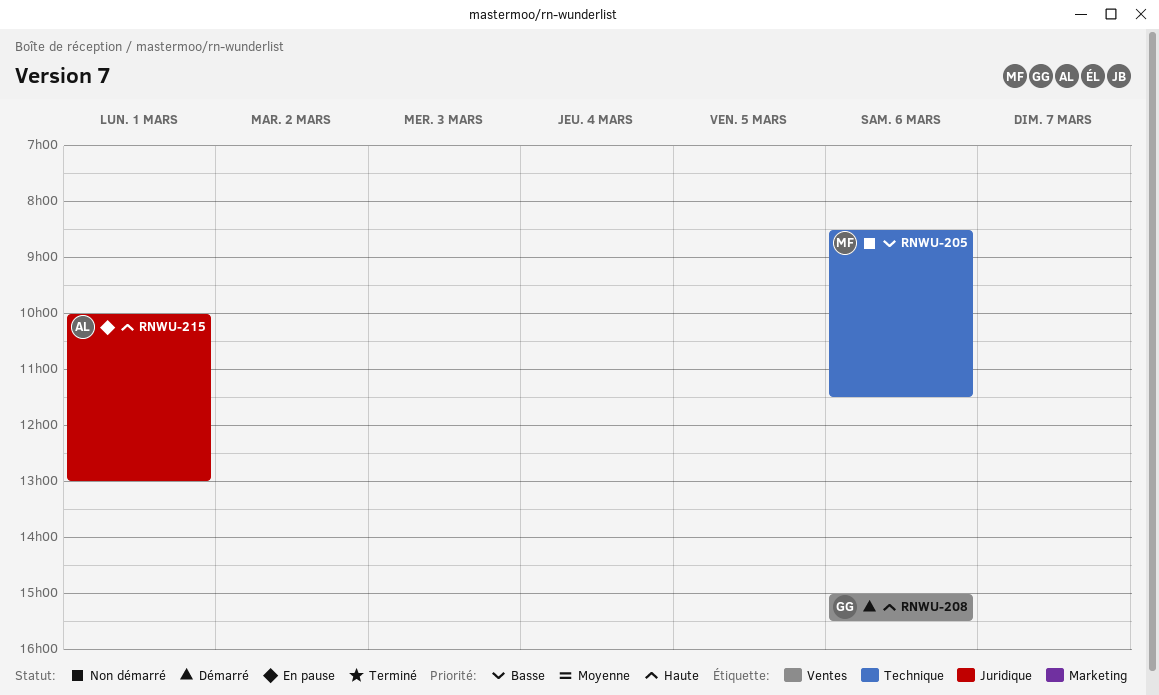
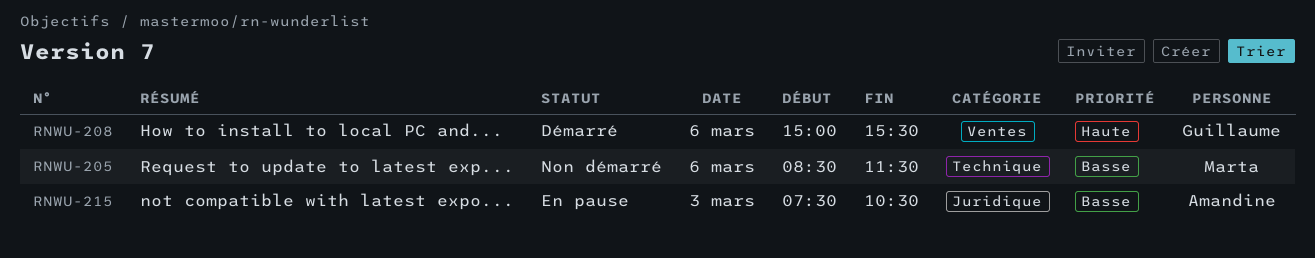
RNWU-215, priority: Haute -> Basse
RNWU-215, day: Mar 1 -> Mar 3
RNWU-215, begins: 10:00 -> 07:30
RNWU-215, ends: 13:00 -> 10:30

